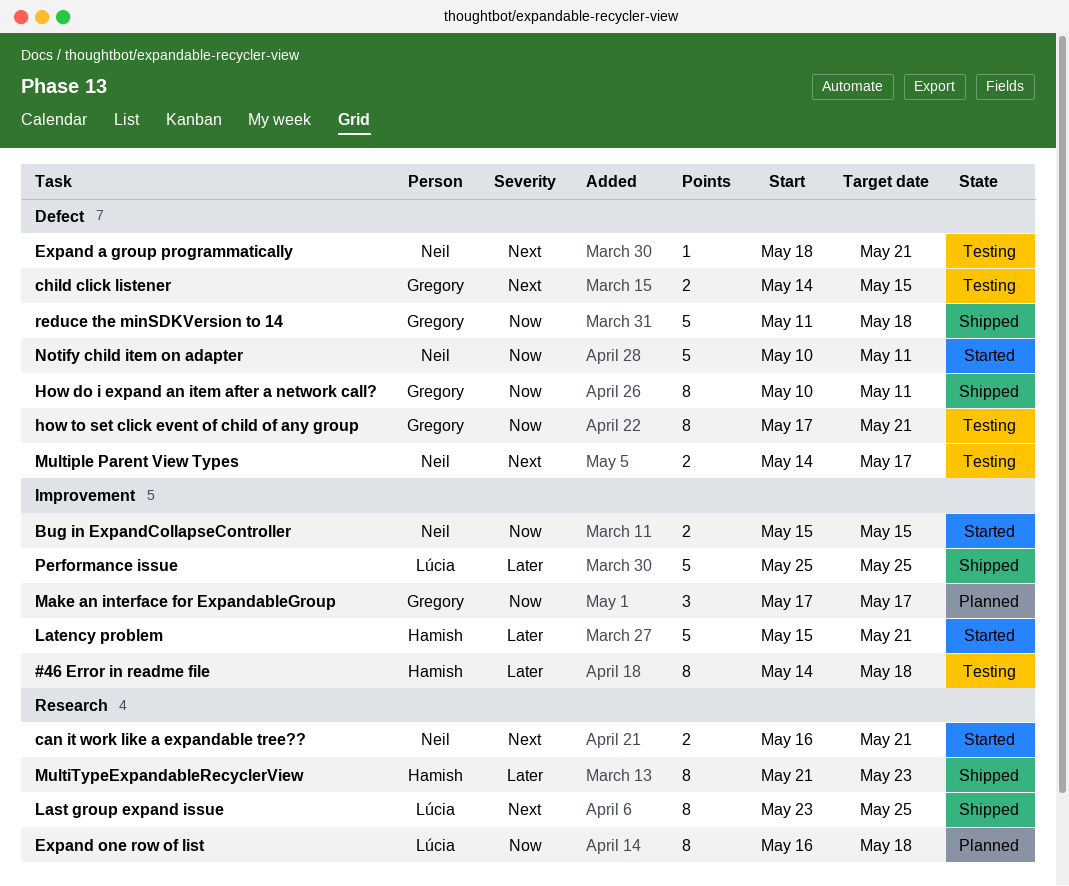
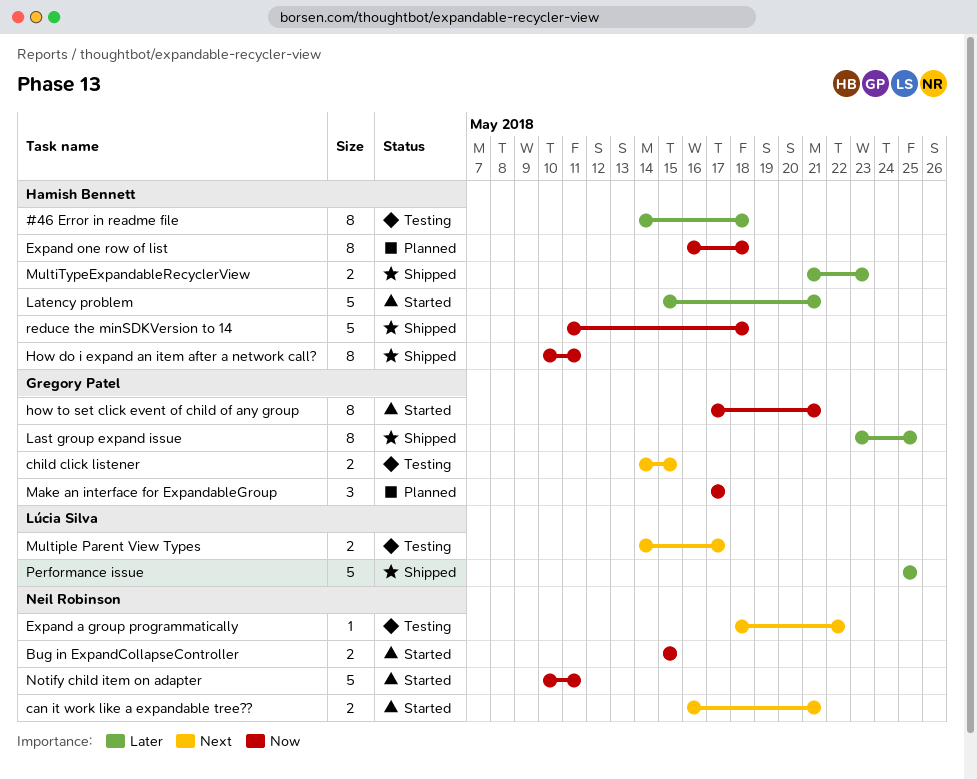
Expand a group programmatically, due: May 21 -> May 22
Expand one row of list, owner: Lúcia Silva -> Hamish Bennett
How do i expand an item after a network call?, owner: Gregory Patel -> Hamish Bennett
how to set click event of child of any group, status: Testing -> Started
Last group expand issue, owner: Lúcia Silva -> Gregory Patel
Last group expand issue, priority: Next -> Later
Multiple Parent View Types, owner: Neil Robinson -> Lúcia Silva
MultiTypeExpandableRecyclerView, estimate: 8 -> 2
reduce the minSDKVersion to 14, owner: Gregory Patel -> Hamish Bennett

